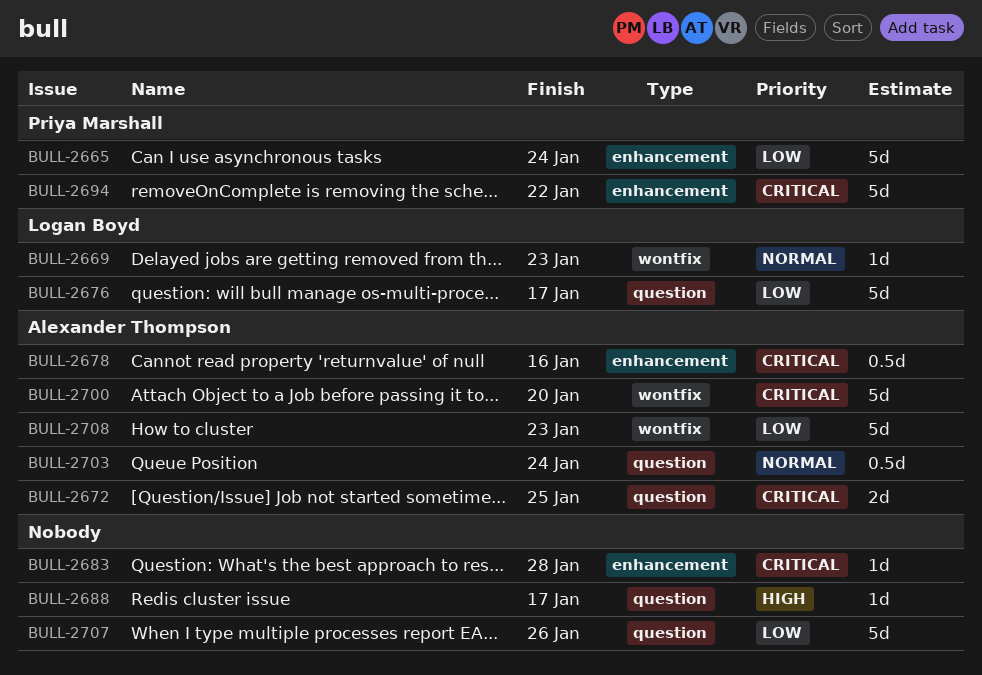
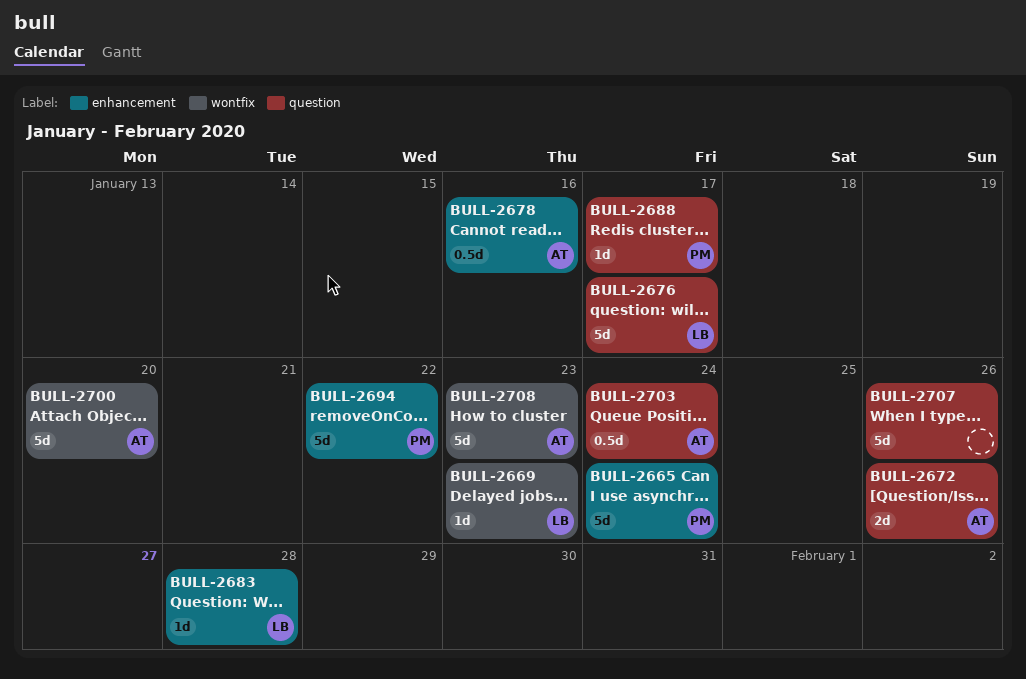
BULL-2672, due: Jan 25 -> Jan 26
BULL-2683, owner: none -> Logan Boyd
BULL-2688, owner: none -> Priya Marshall

